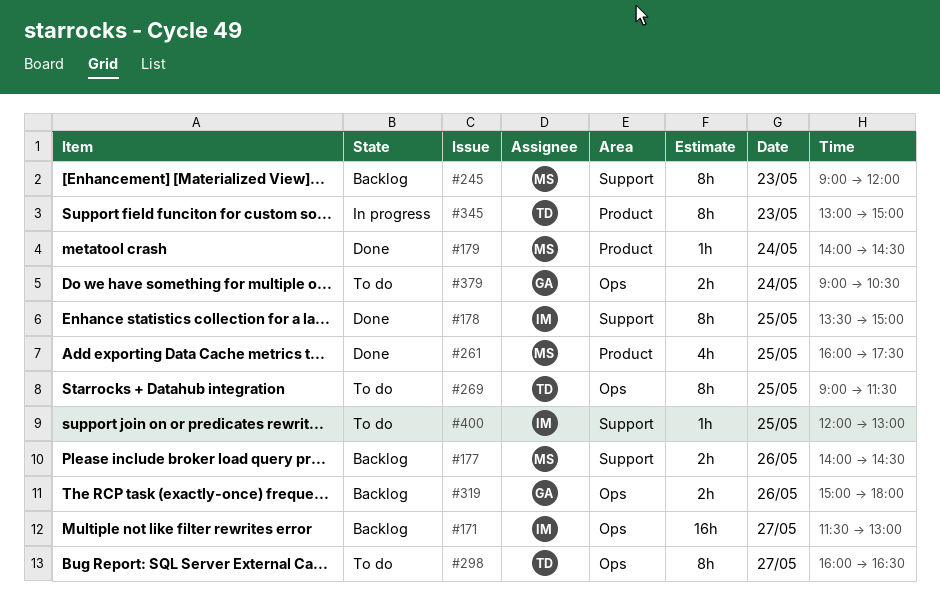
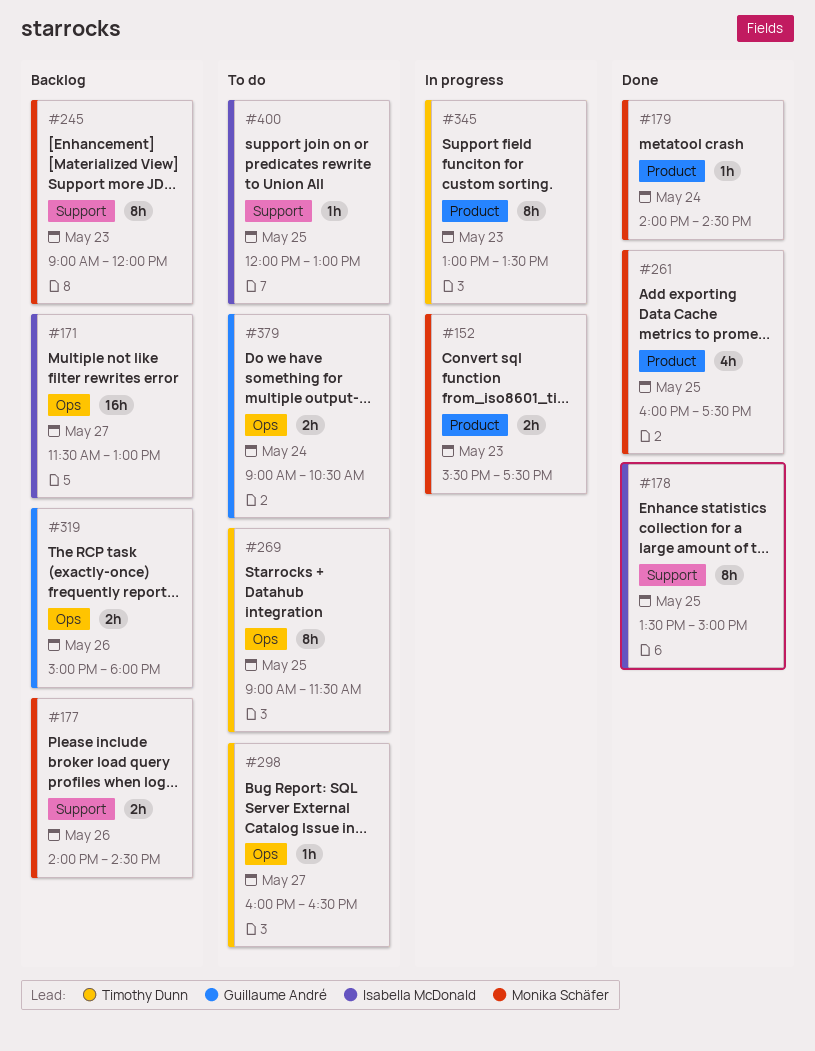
#152: none -> present
#298, estimate: 8h -> 1h
#345, ends: 15:00 -> 13:30

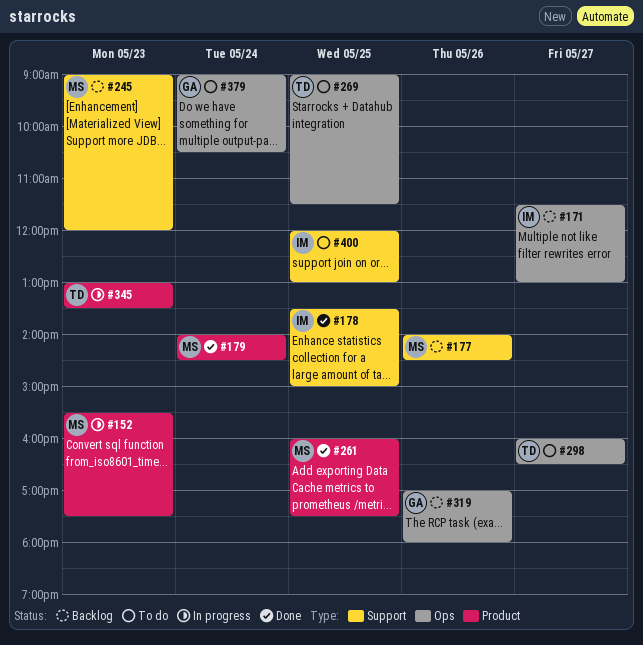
#319, begins: 15:00 -> 17:00

